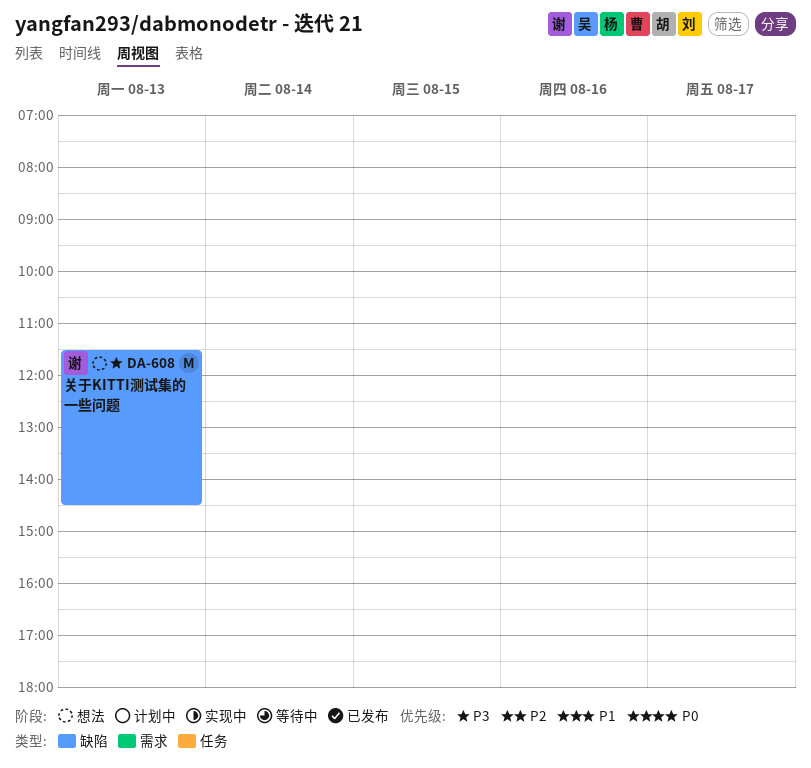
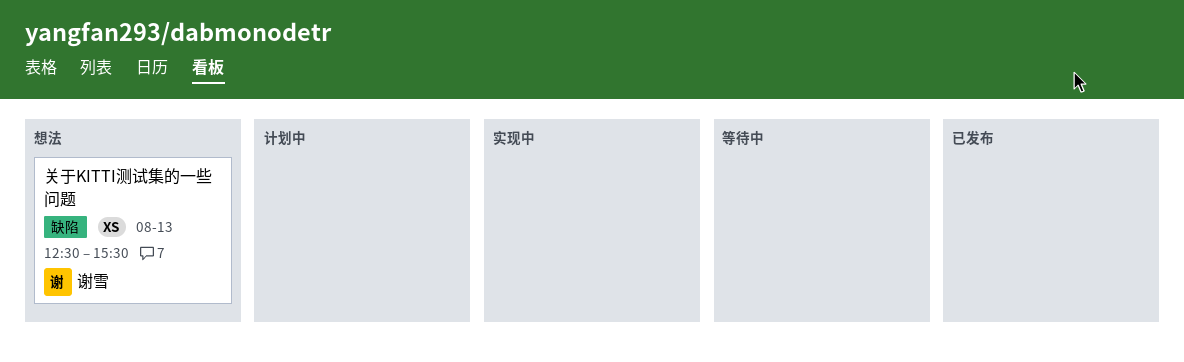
关于KITTI测试集的一些问题, estimate: M -> XS
关于KITTI测试集的一些问题, begins: 11:30 -> 12:30
关于KITTI测试集的一些问题, ends: 14:30 -> 15:30

